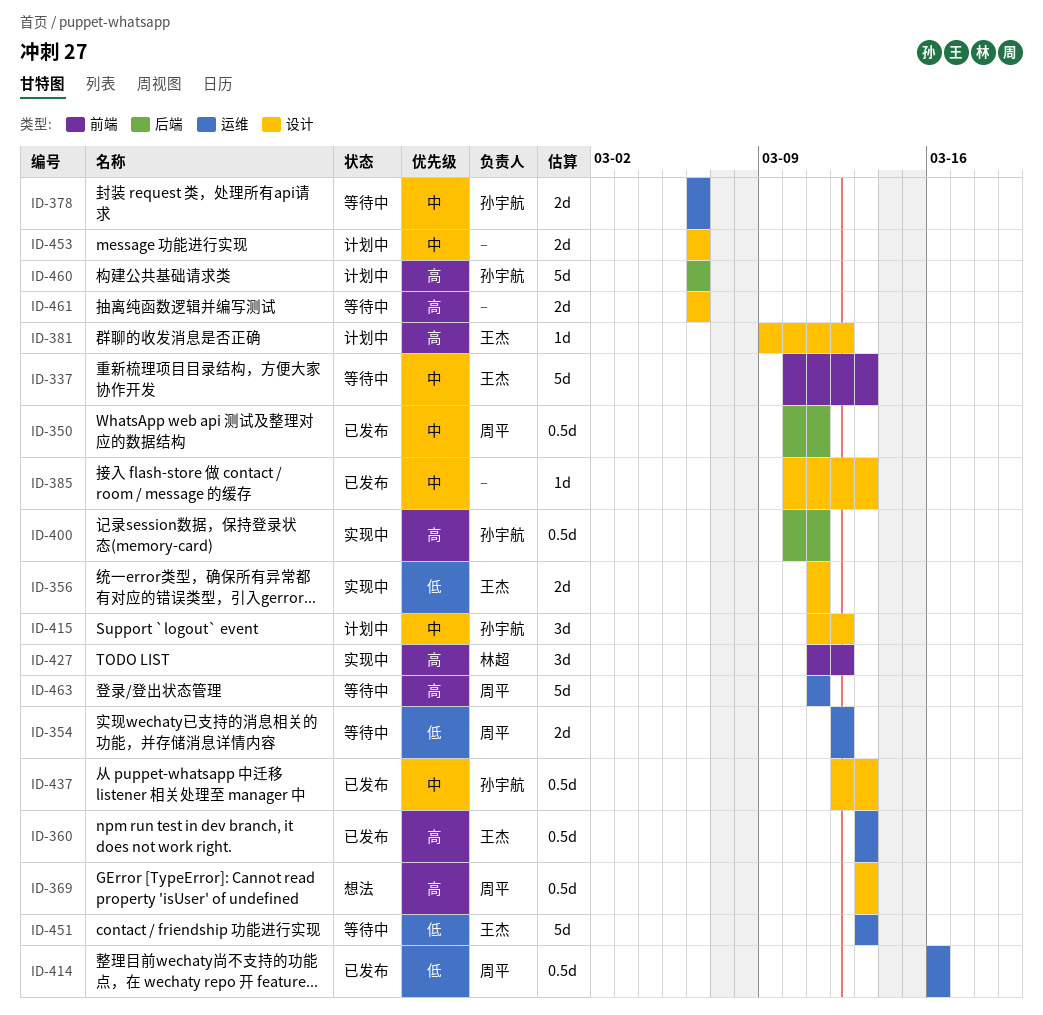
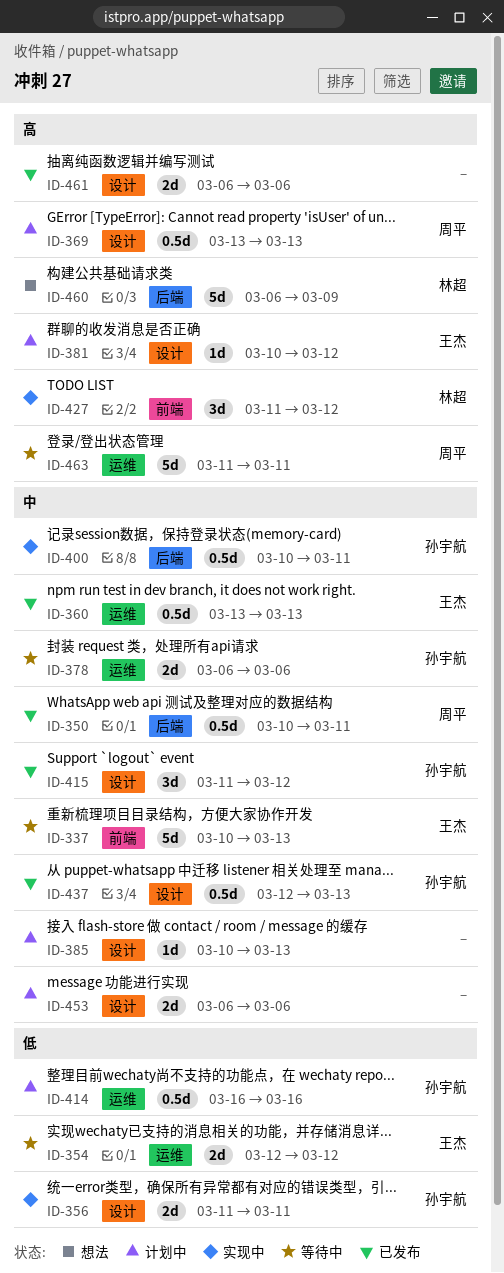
ID-354, owner: 周平 -> 王杰
ID-356, owner: 王杰 -> 孙宇航
ID-360, priority: 高 -> 中
ID-369, status: 想法 -> 计划中
ID-381, start: Mar 9 -> Mar 10
ID-385, status: 已发布 -> 计划中
ID-400, priority: 高 -> 中
ID-414, status: 已发布 -> 计划中
ID-414, owner: 周平 -> 孙宇航
ID-415, status: 计划中 -> 已发布
ID-451: present -> none
ID-460, status: 计划中 -> 想法
ID-460, owner: 孙宇航 -> 林超
ID-460, due: Mar 6 -> Mar 9
ID-461, status: 等待中 -> 已发布

